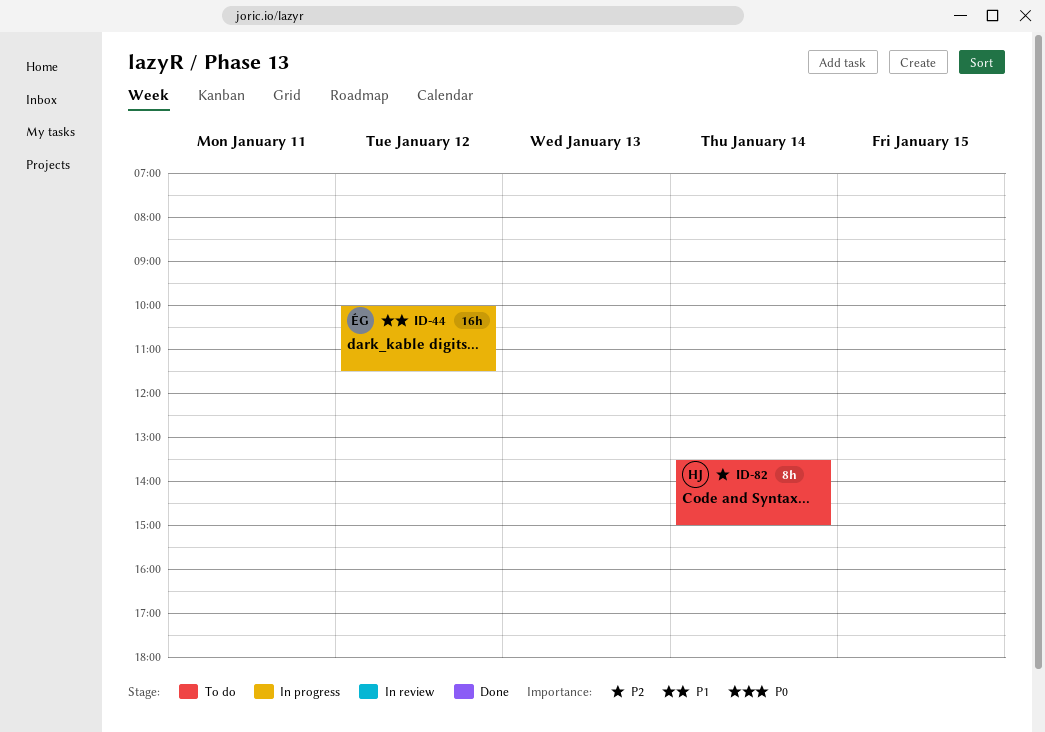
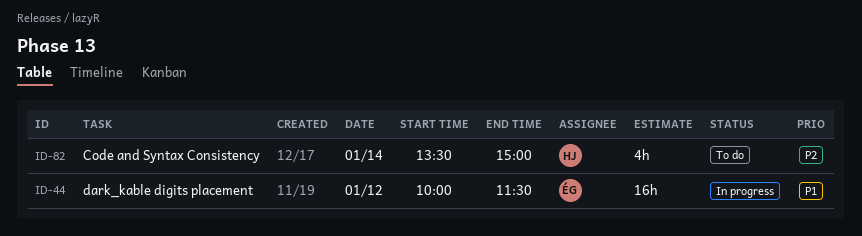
ID-82, estimate: 8h -> 4h

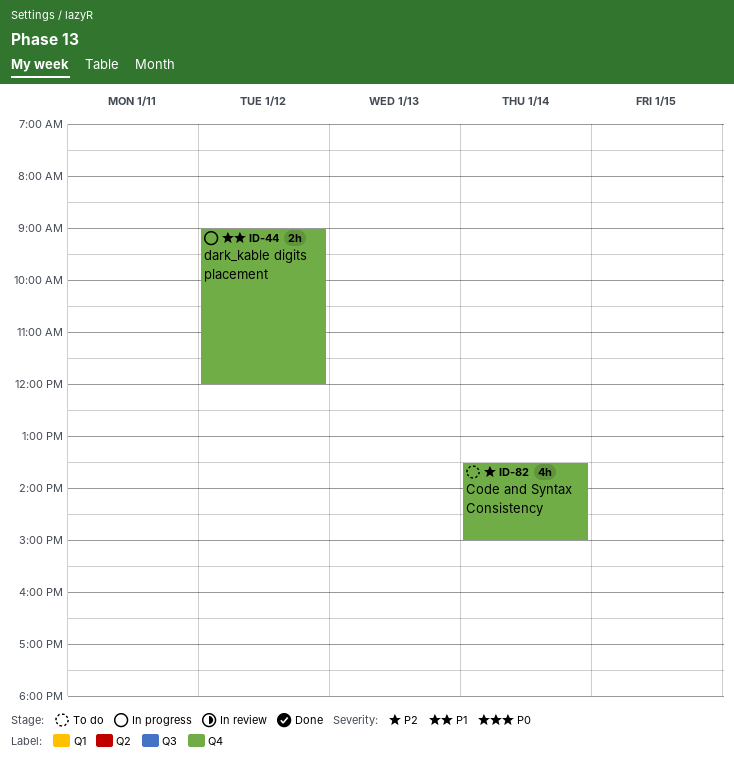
ID-44, estimate: 16h -> 2h
ID-44, begins: 10:00 -> 09:00
ID-44, ends: 11:30 -> 12:00

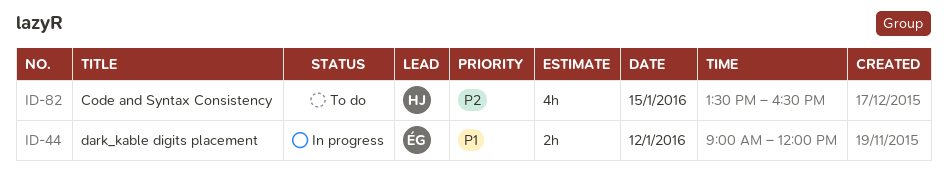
ID-82, day: Jan 14 -> Jan 15
ID-82, ends: 15:00 -> 16:30

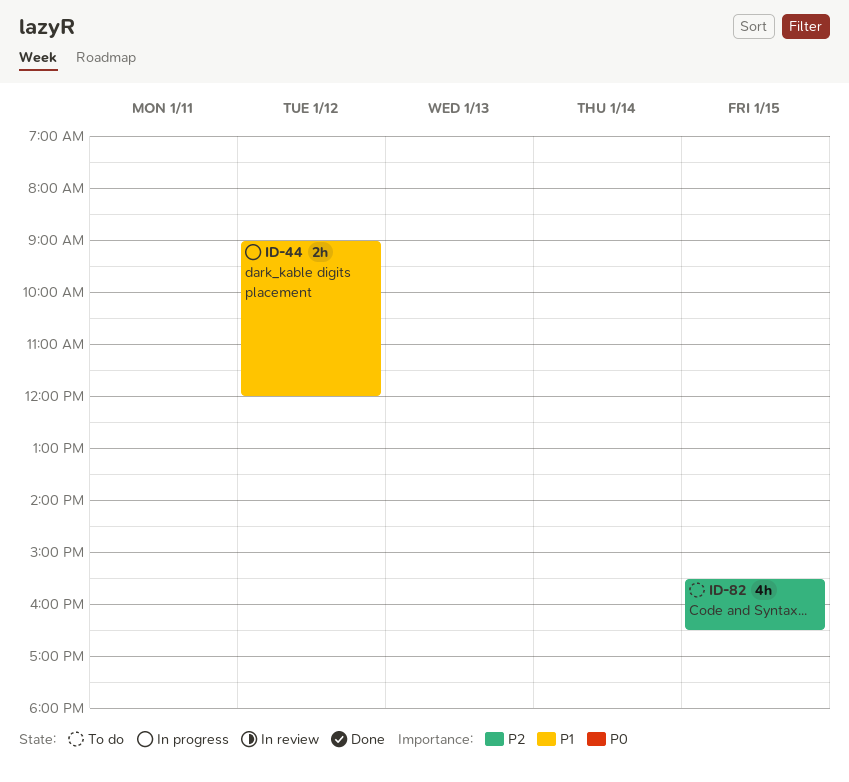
ID-82, begins: 13:30 -> 15:30

